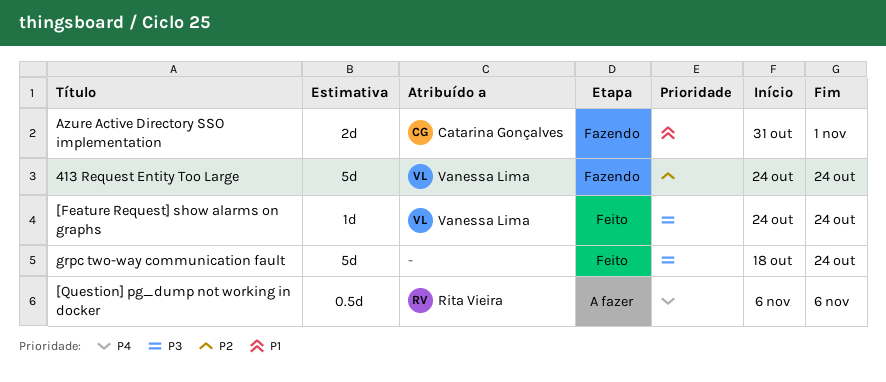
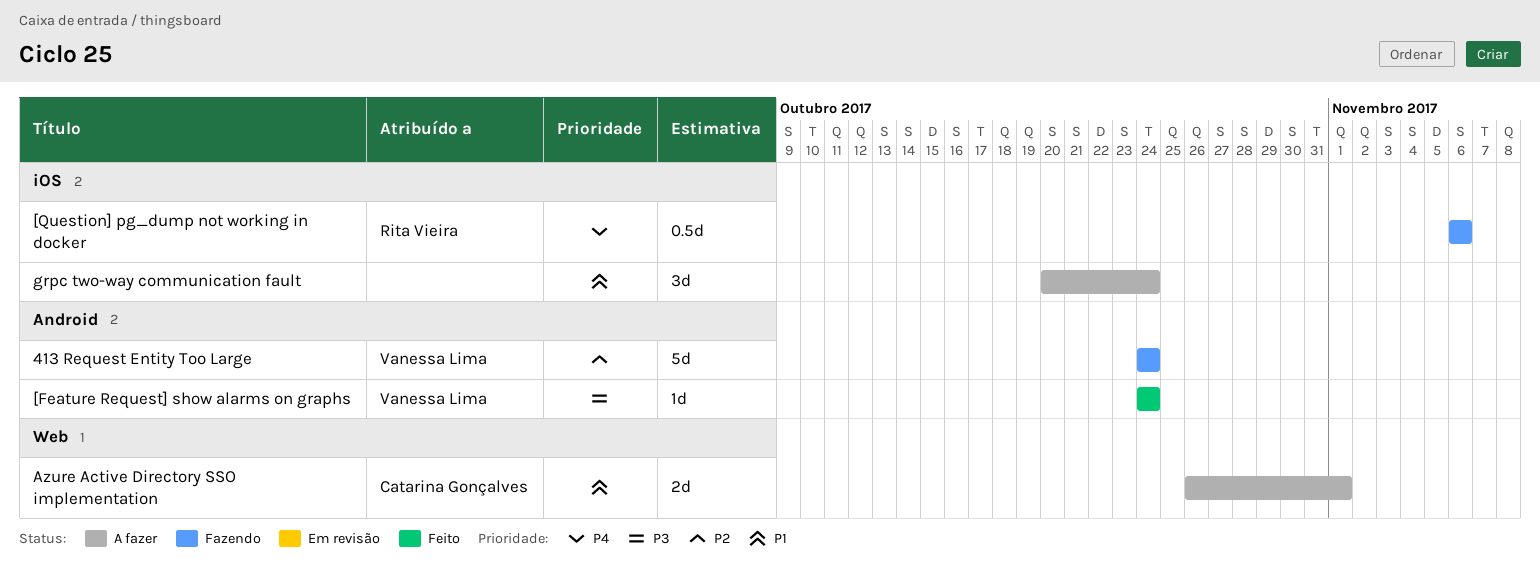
[Question] pg_dump not working in docker, status: A fazer -> Fazendo
Azure Active Directory SSO implementation, status: Fazendo -> A fazer
Azure Active Directory SSO implementation, start: Oct 31 -> Oct 26
grpc two-way communication fault, status: Feito -> A fazer
grpc two-way communication fault, priority: P3 -> P1
grpc two-way communication fault, estimate: 5d -> 3d
grpc two-way communication fault, start: Oct 18 -> Oct 20

